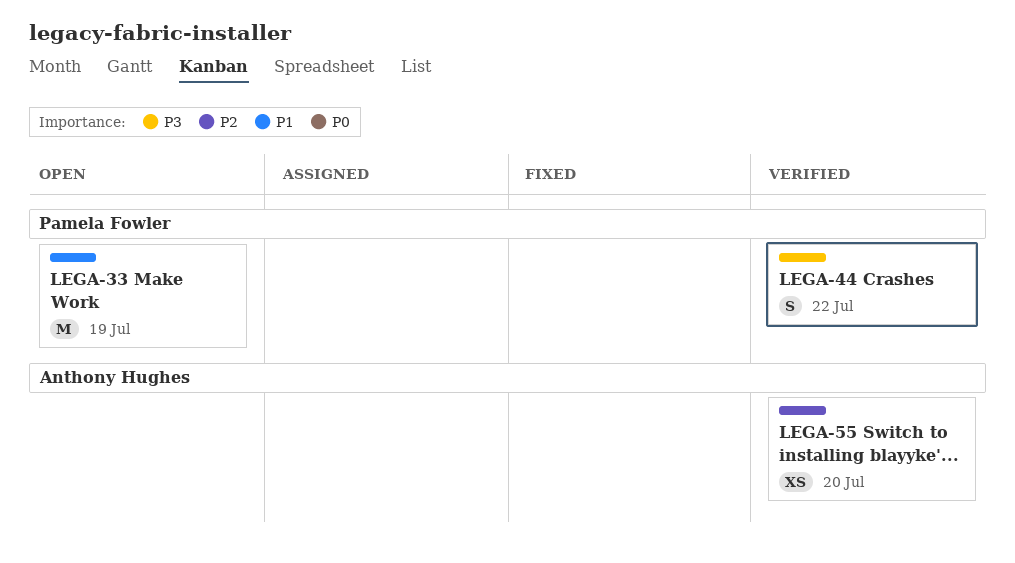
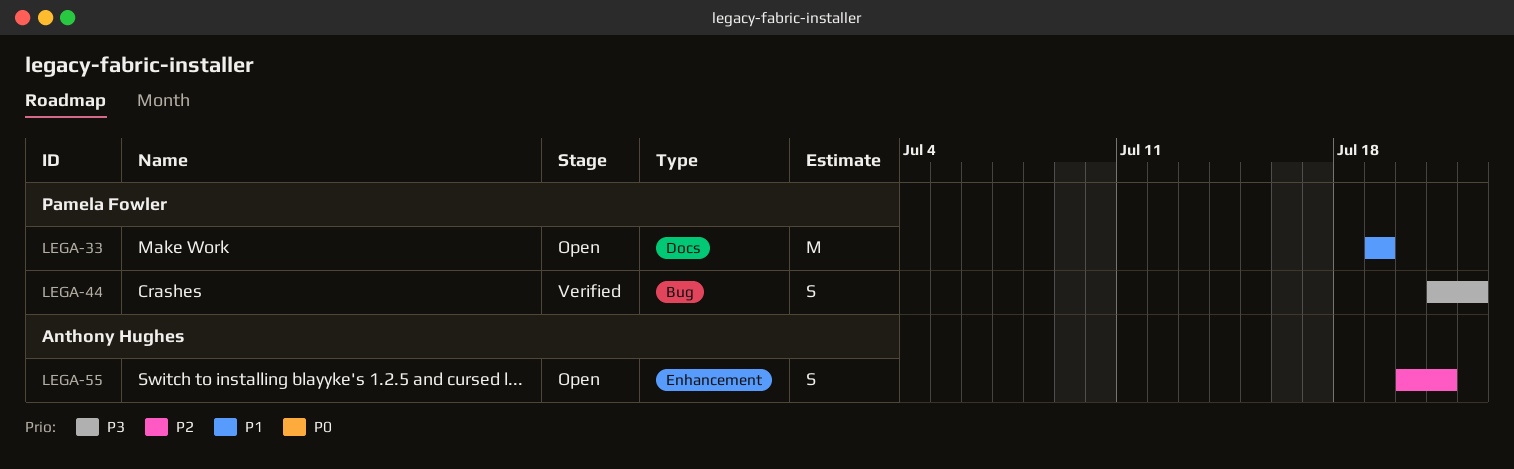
LEGA-55, status: Verified -> Open
LEGA-55, estimate: XS -> S
LEGA-55, due: Jul 20 -> Jul 21

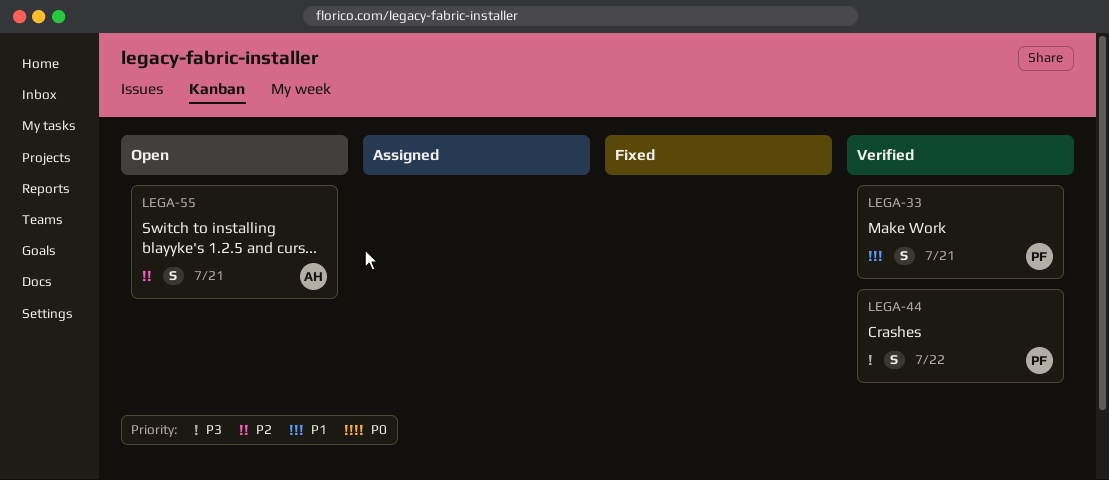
LEGA-33, status: Open -> Verified
LEGA-33, estimate: M -> S
LEGA-33, due: Jul 19 -> Jul 21

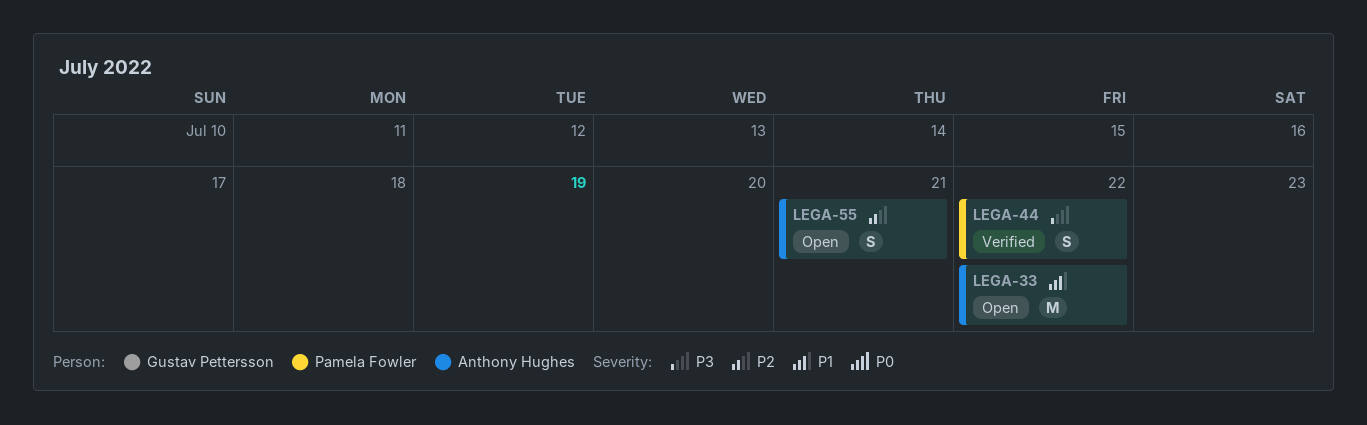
LEGA-33, status: Verified -> Open
LEGA-33, owner: Pamela Fowler -> Anthony Hughes
LEGA-33, estimate: S -> M
LEGA-33, due: Jul 21 -> Jul 22

